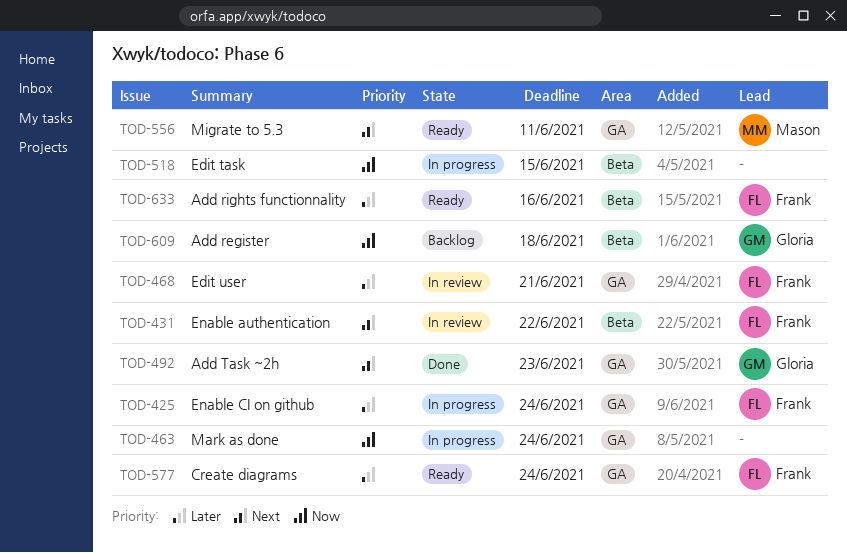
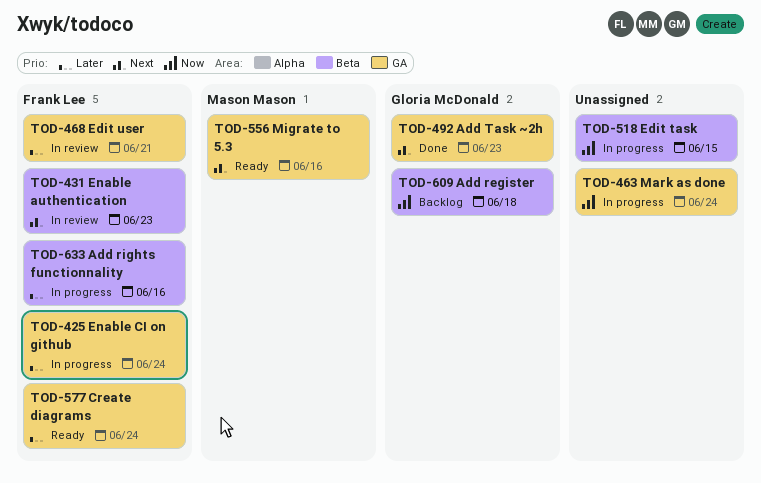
TOD-431, due: Jun 22 -> Jun 23
TOD-556, due: Jun 11 -> Jun 16
TOD-633, status: Ready -> In progress

